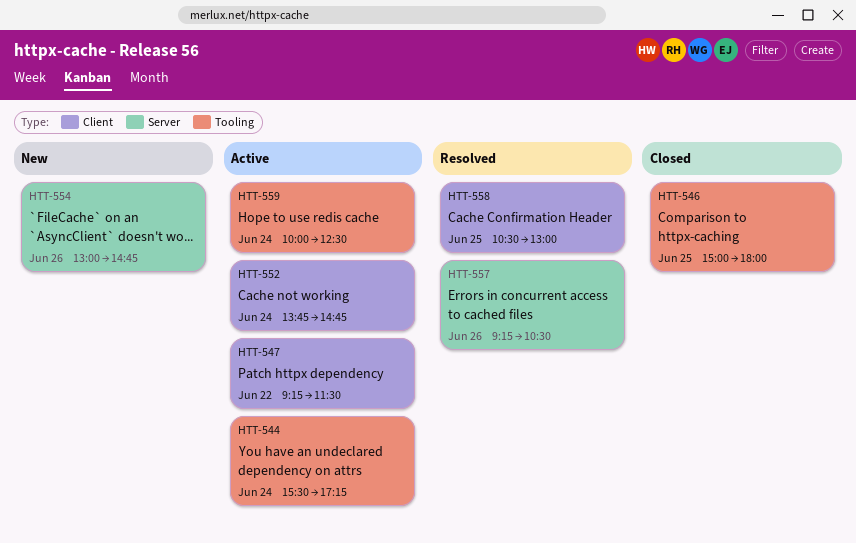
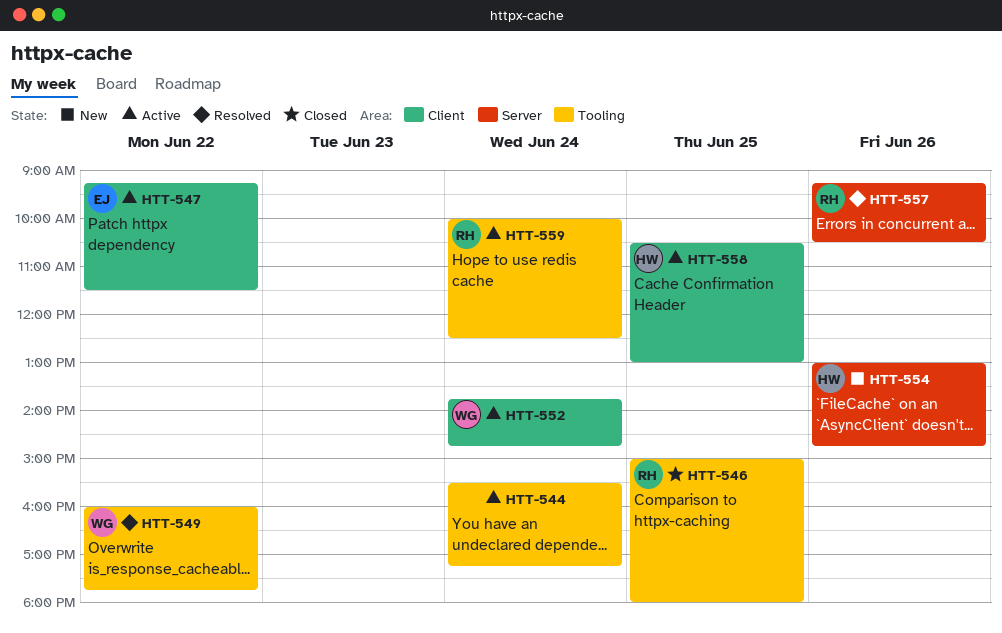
HTT-549: none -> present
HTT-558, status: Resolved -> Active

